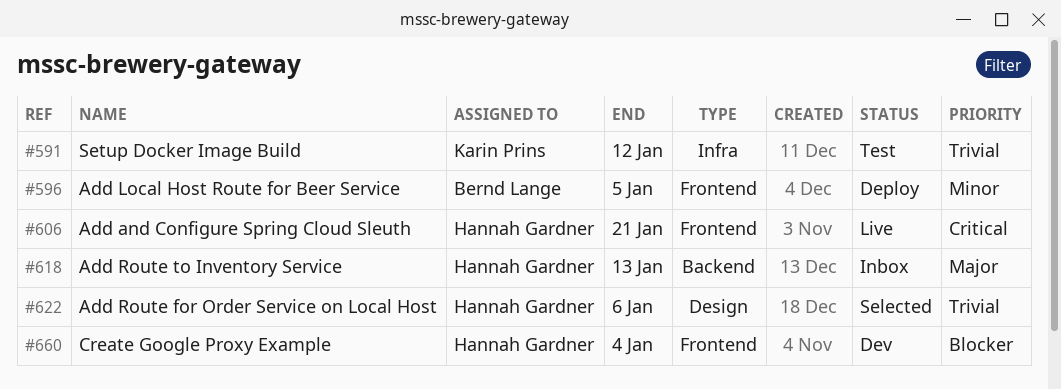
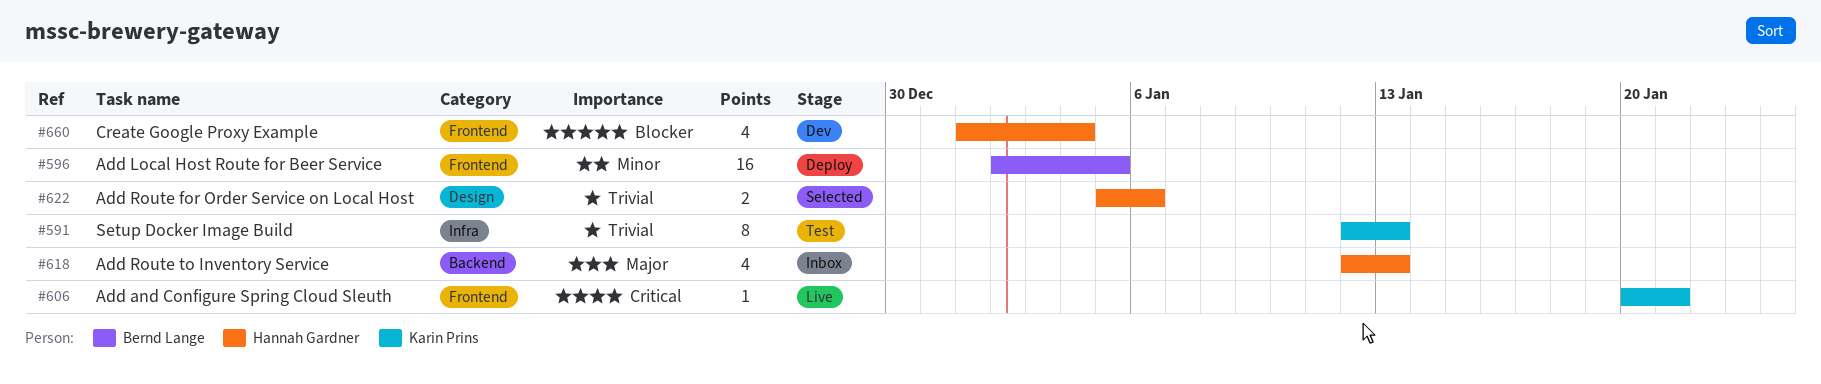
#591, due: Jan 12 -> Jan 13
#606, owner: Hannah Gardner -> Karin Prins

